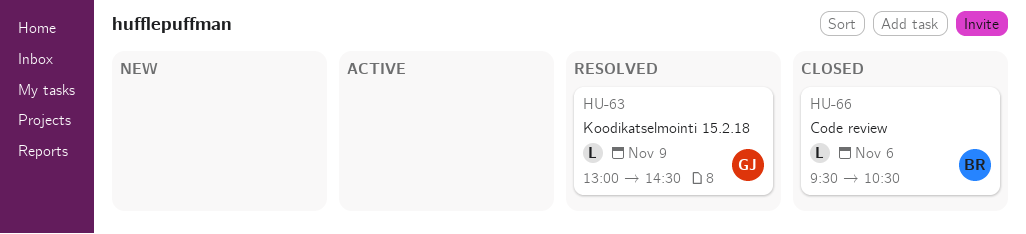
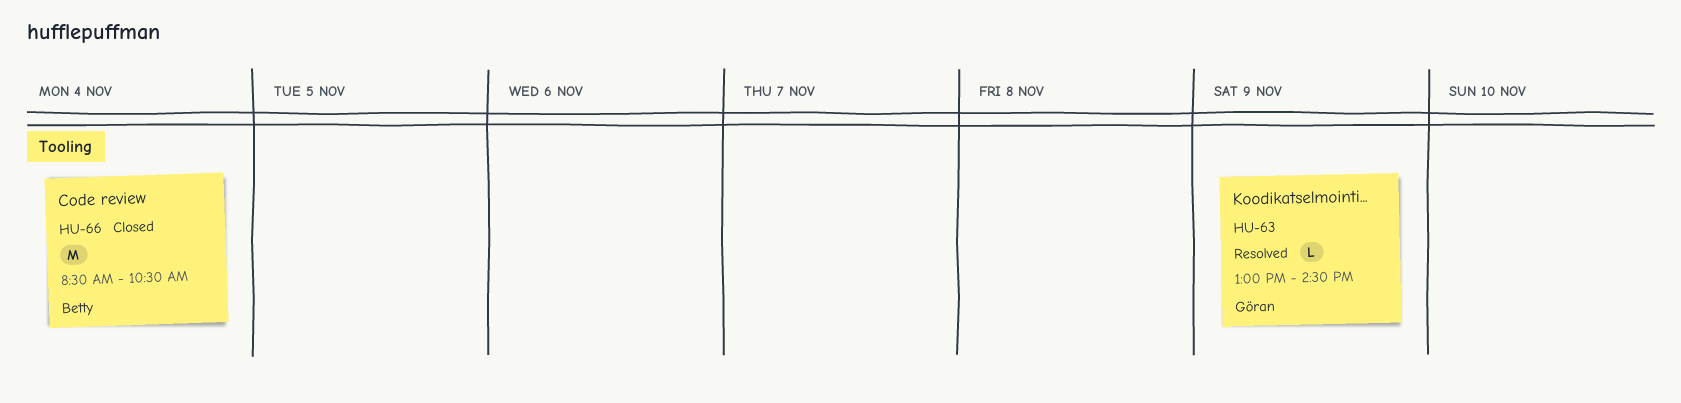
HU-66, estimate: L -> M
HU-66, day: Nov 6 -> Nov 4
HU-66, begins: 09:30 -> 08:30

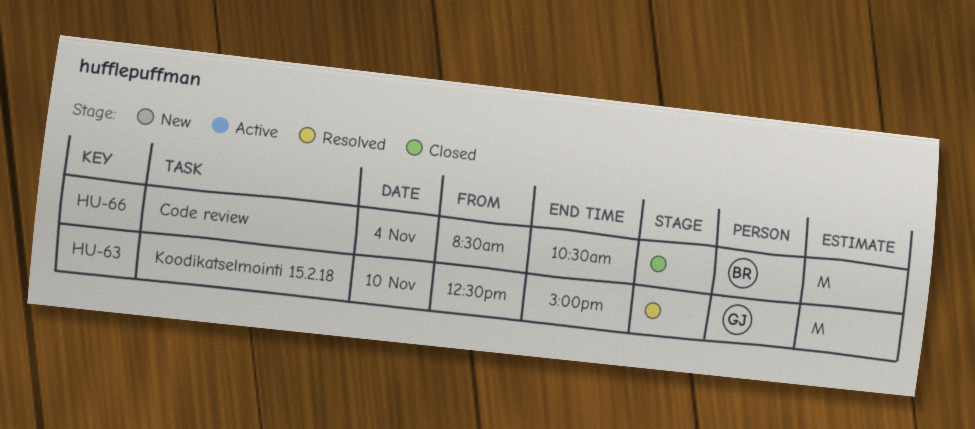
HU-63, estimate: L -> M
HU-63, day: Nov 9 -> Nov 10
HU-63, begins: 13:00 -> 12:30
HU-63, ends: 14:30 -> 15:00

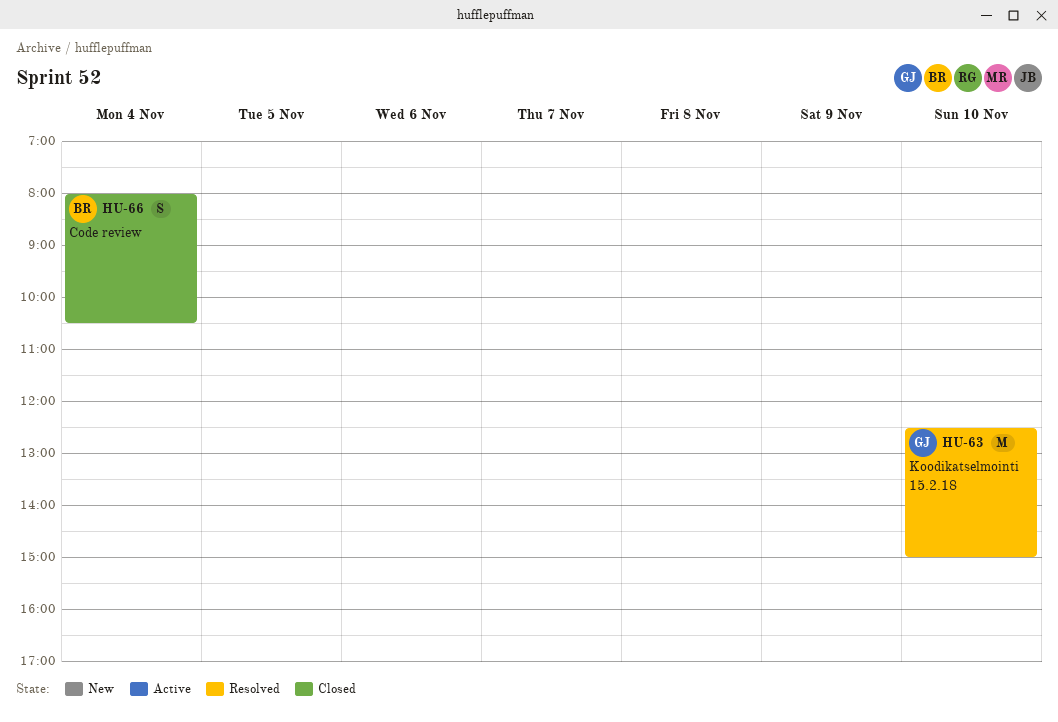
HU-66, estimate: M -> S
HU-66, begins: 08:30 -> 08:00

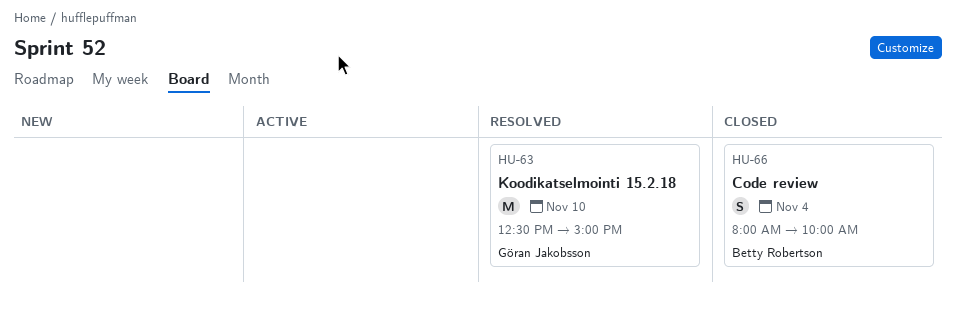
HU-66, ends: 10:30 -> 10:00

